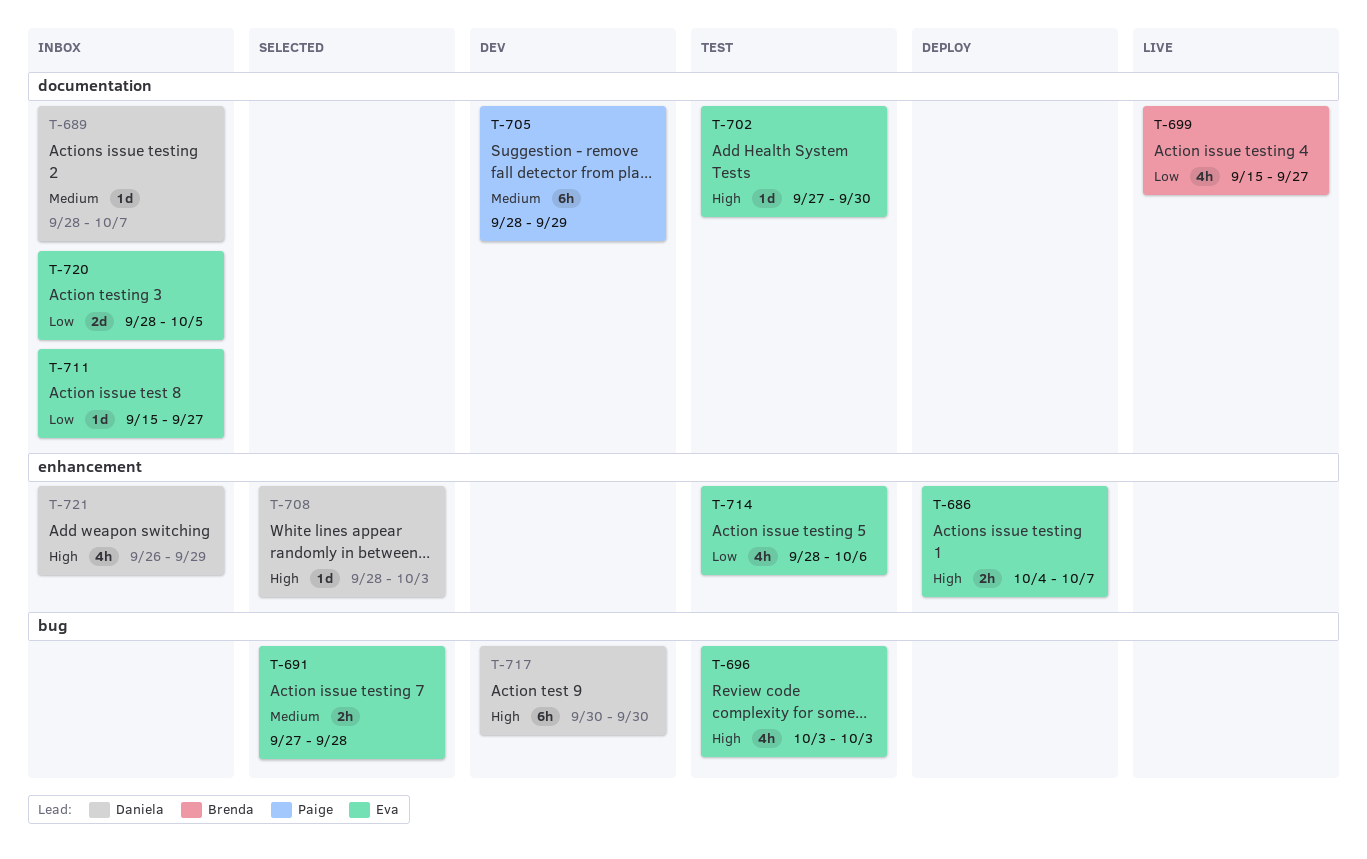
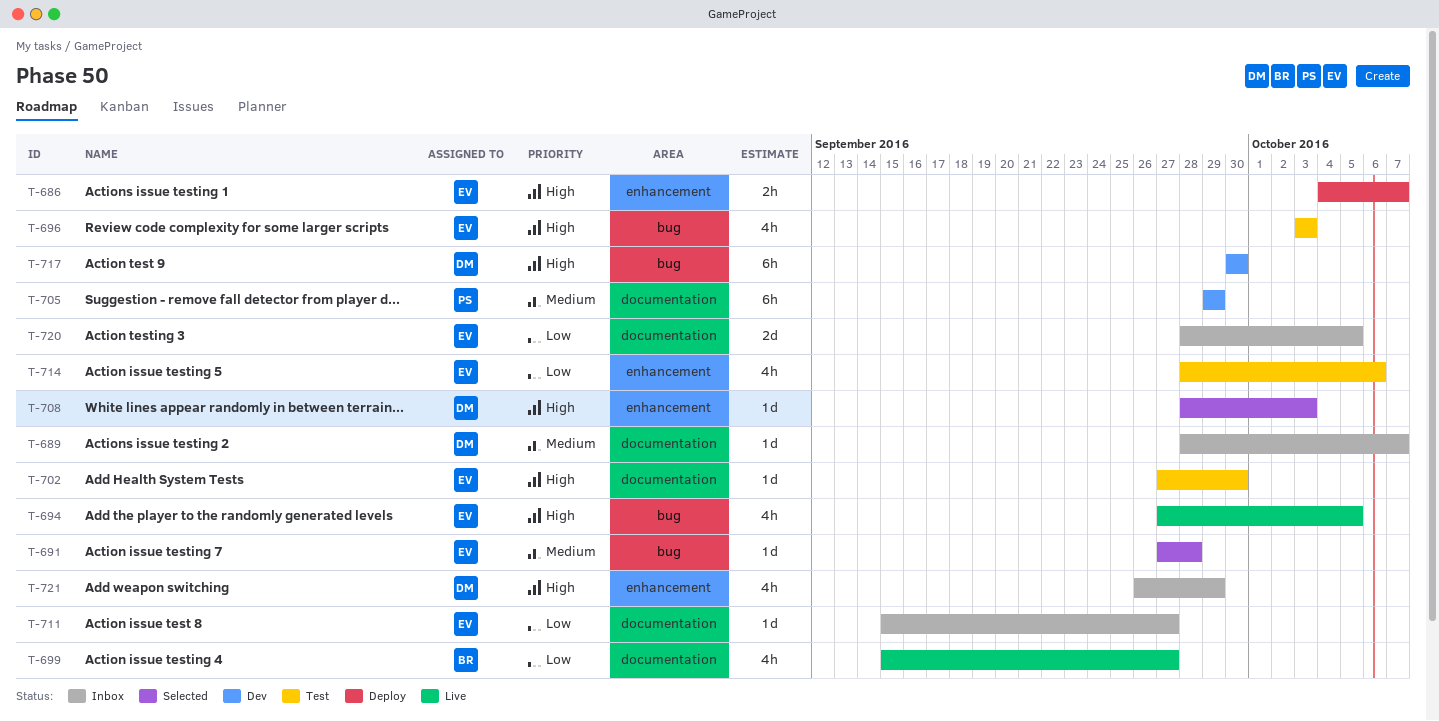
T-691, estimate: 2h -> 1d
T-694: none -> present
T-705, start: Sep 28 -> Sep 29

